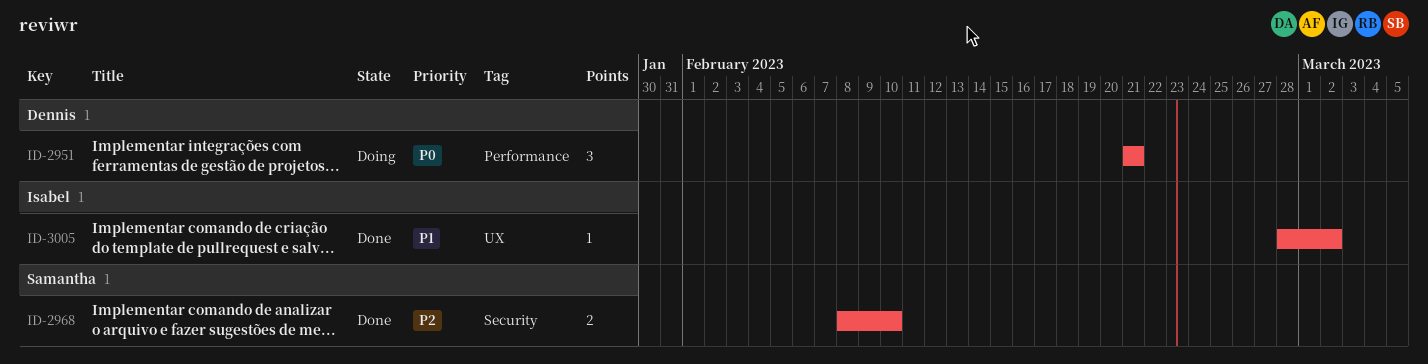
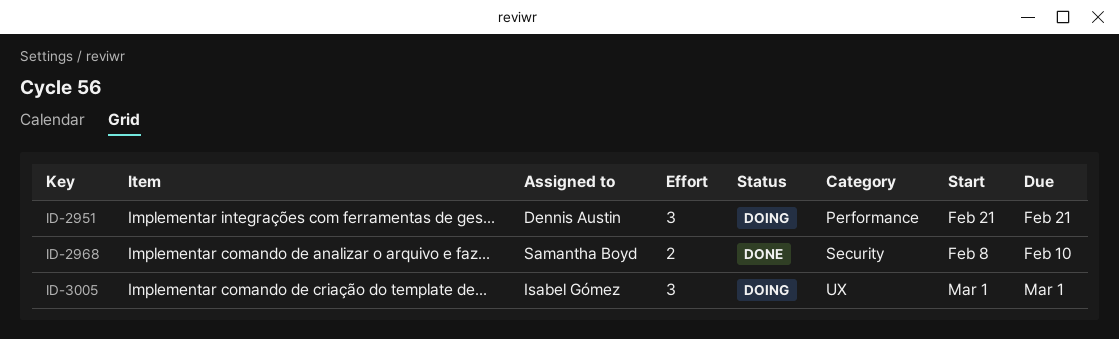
ID-3005, status: Done -> Doing
ID-3005, estimate: 1 -> 3
ID-3005, start: Feb 28 -> Mar 1
ID-3005, due: Mar 2 -> Mar 1

